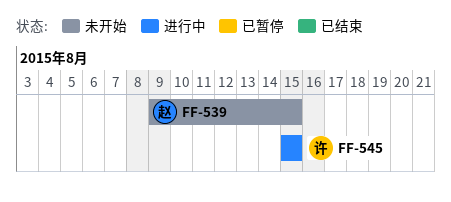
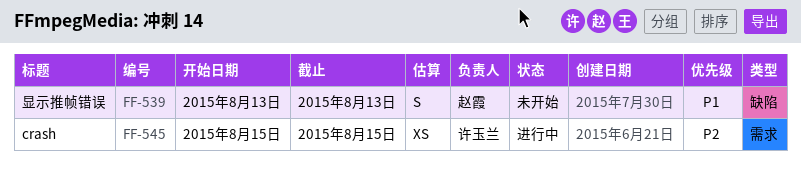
FF-539, start: Aug 9 -> Aug 13
FF-539, due: Aug 15 -> Aug 13

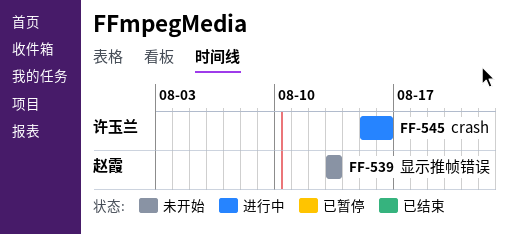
FF-545, due: Aug 15 -> Aug 16

